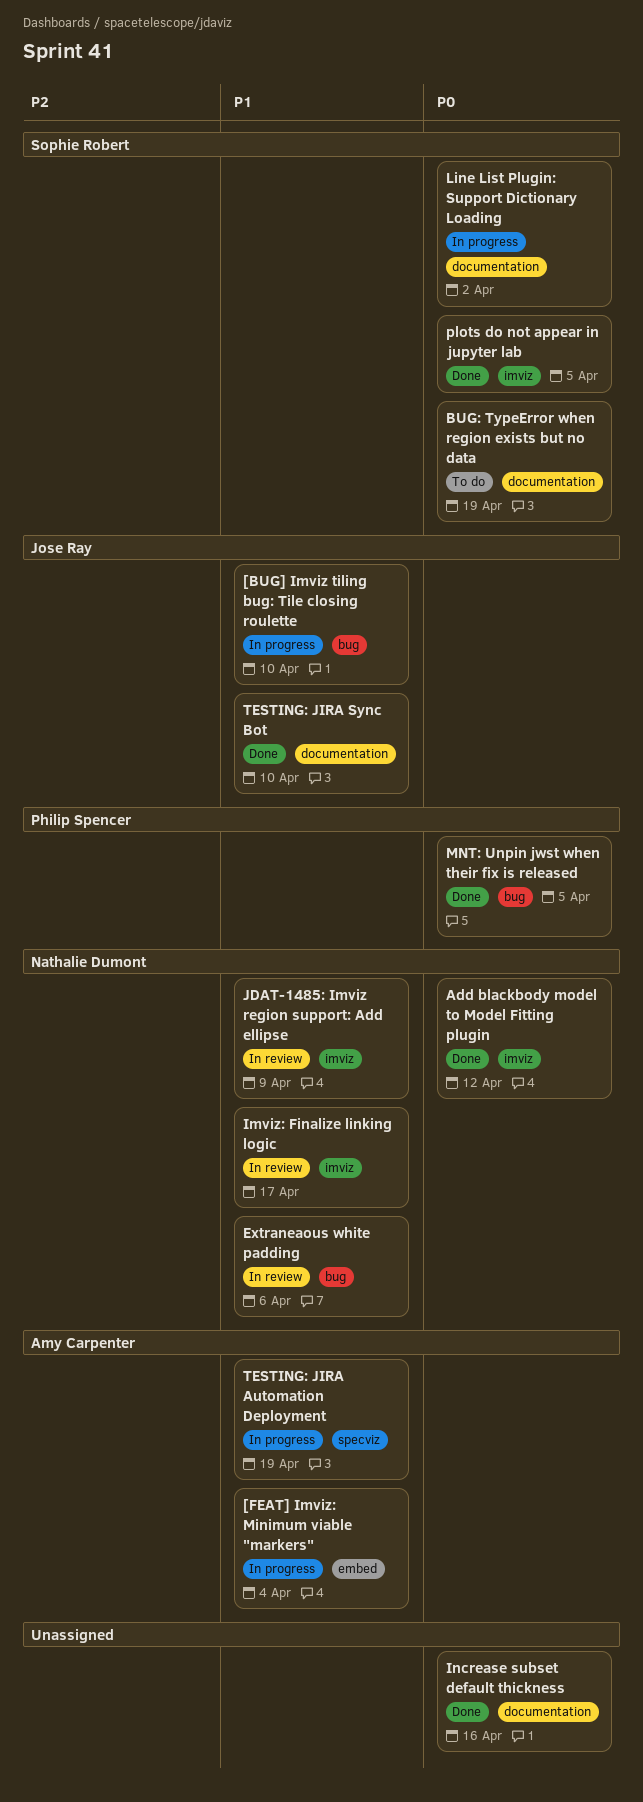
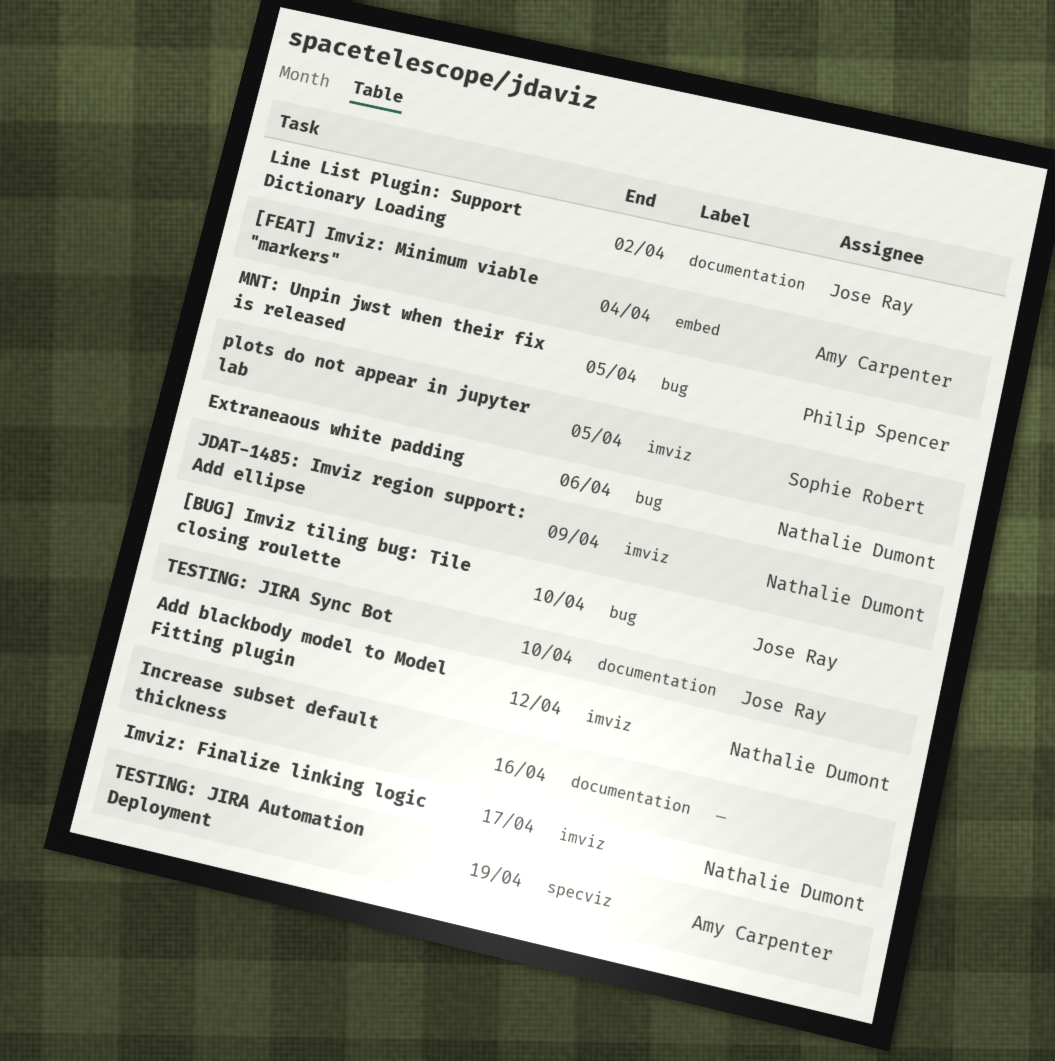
BUG: TypeError when region exists but no data: present -> none
Line List Plugin: Support Dictionary Loading, owner: Sophie Robert -> Jose Ray

